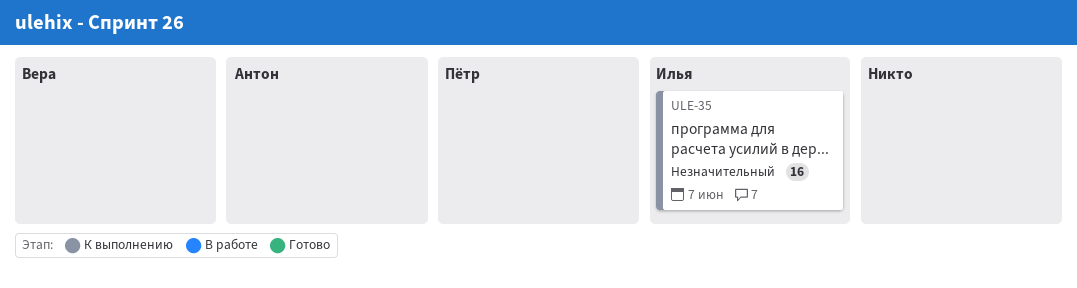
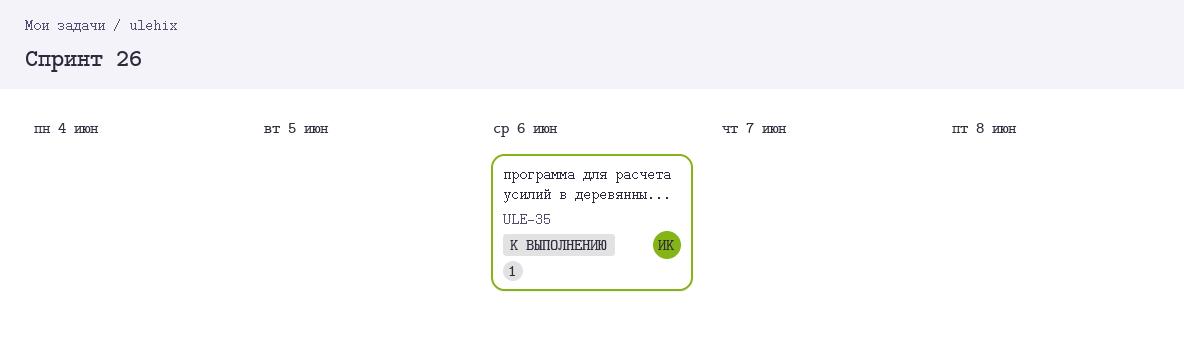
ULE-35, estimate: 16 -> 1
ULE-35, due: Jun 7 -> Jun 6

